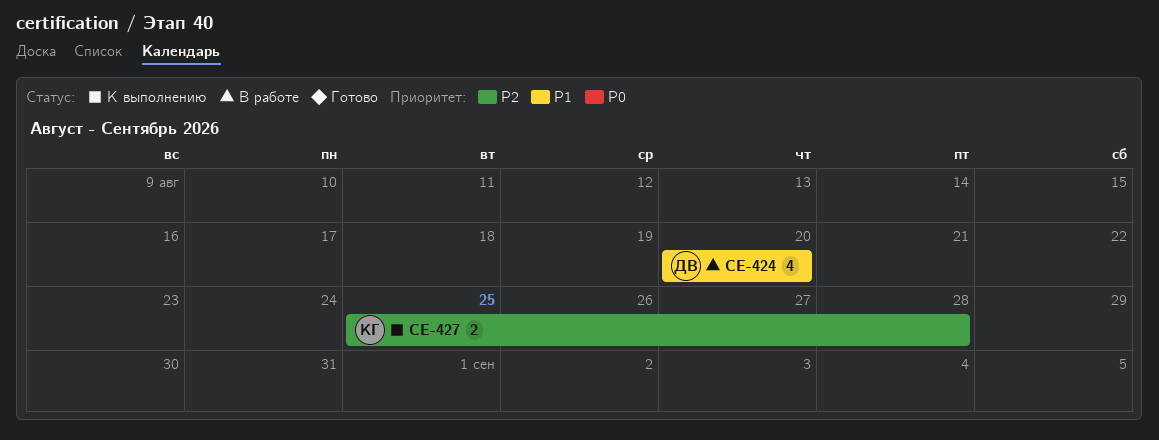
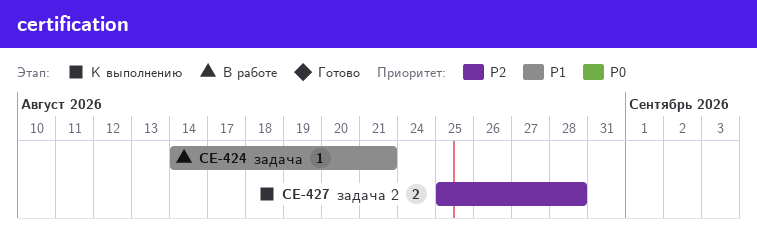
CE-424, estimate: 4 -> 1
CE-424, start: Aug 20 -> Aug 14
CE-424, due: Aug 20 -> Aug 21

